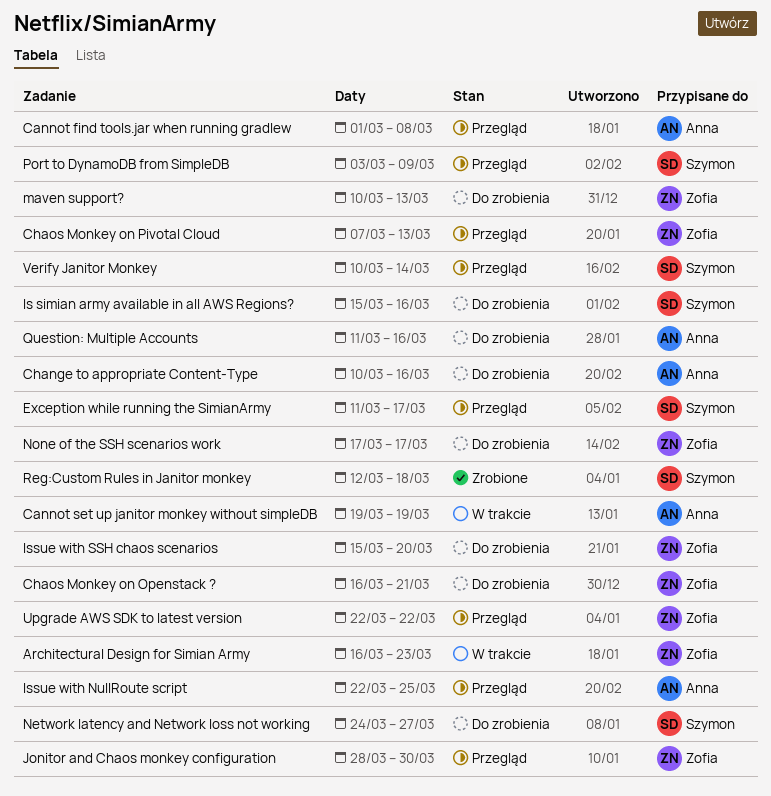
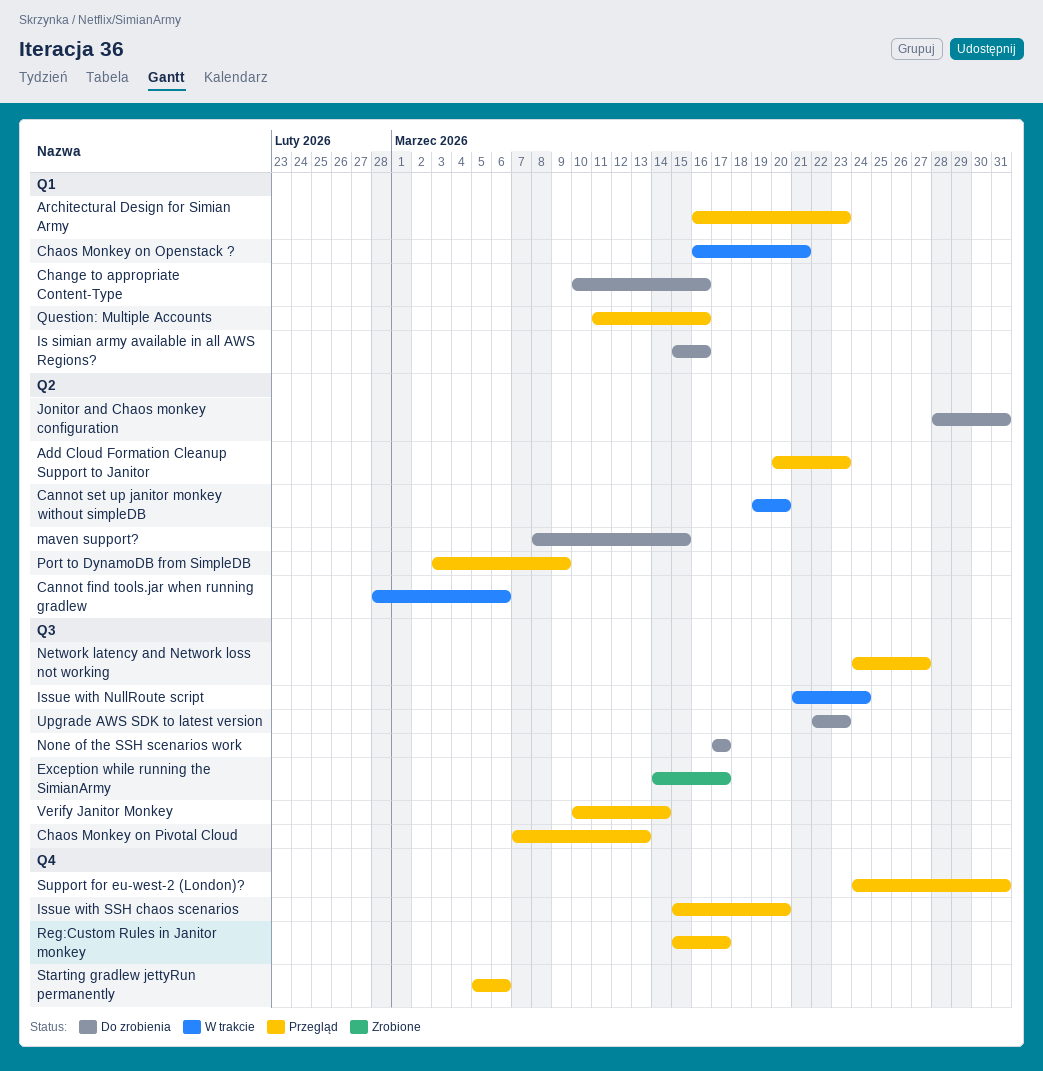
Add Cloud Formation Cleanup Support to Janitor: none -> present
Architectural Design for Simian Army, status: W trakcie -> Przegląd
Cannot find tools.jar when running gradlew, status: Przegląd -> W trakcie
Cannot find tools.jar when running gradlew, start: Mar 1 -> Feb 28
Cannot find tools.jar when running gradlew, due: Mar 8 -> Mar 6
Cannot set up janitor monkey without simpleDB, due: Mar 19 -> Mar 20
Chaos Monkey on Openstack ?, status: Do zrobienia -> W trakcie
Exception while running the SimianArmy, status: Przegląd -> Zrobione
Exception while running the SimianArmy, start: Mar 11 -> Mar 14
Issue with NullRoute script, status: Przegląd -> W trakcie
Issue with NullRoute script, start: Mar 22 -> Mar 21
Issue with NullRoute script, due: Mar 25 -> Mar 24
Issue with SSH chaos scenarios, status: Do zrobienia -> Przegląd
Jonitor and Chaos monkey configuration, status: Przegląd -> Do zrobienia
Jonitor and Chaos monkey configuration, due: Mar 30 -> Mar 31
maven support?, start: Mar 10 -> Mar 8
maven support?, due: Mar 13 -> Mar 15
Network latency and Network loss not working, status: Do zrobienia -> Przegląd
Question: Multiple Accounts, status: Do zrobienia -> Przegląd
Reg:Custom Rules in Janitor monkey, status: Zrobione -> Przegląd
Reg:Custom Rules in Janitor monkey, start: Mar 12 -> Mar 15
Reg:Custom Rules in Janitor monkey, due: Mar 18 -> Mar 17
Starting gradlew jettyRun permanently: none -> present
Support for eu-west-2 (London)?: none -> present
Upgrade AWS SDK to latest version, status: Przegląd -> Do zrobienia
Upgrade AWS SDK to latest version, due: Mar 22 -> Mar 23

